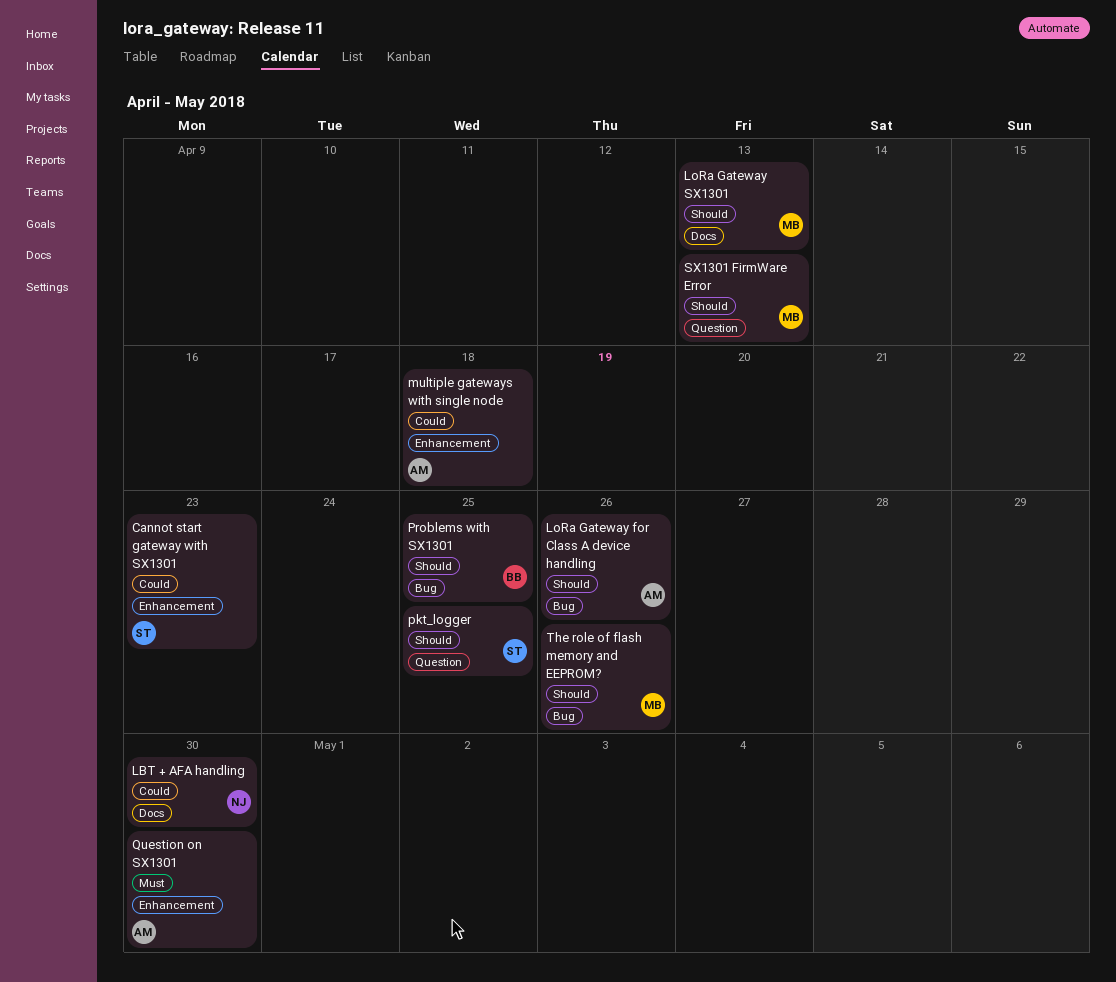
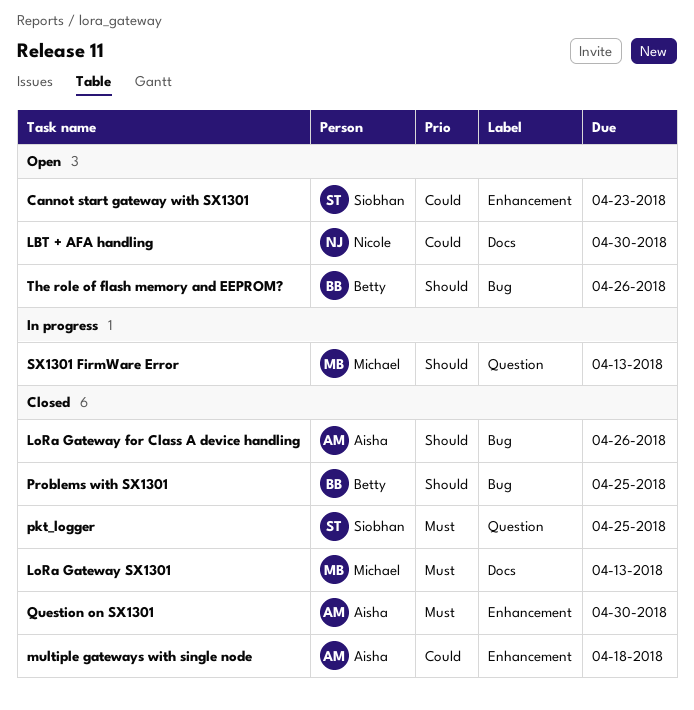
LoRa Gateway SX1301, priority: Should -> Must
pkt_logger, priority: Should -> Must
The role of flash memory and EEPROM?, owner: Michael -> Betty

